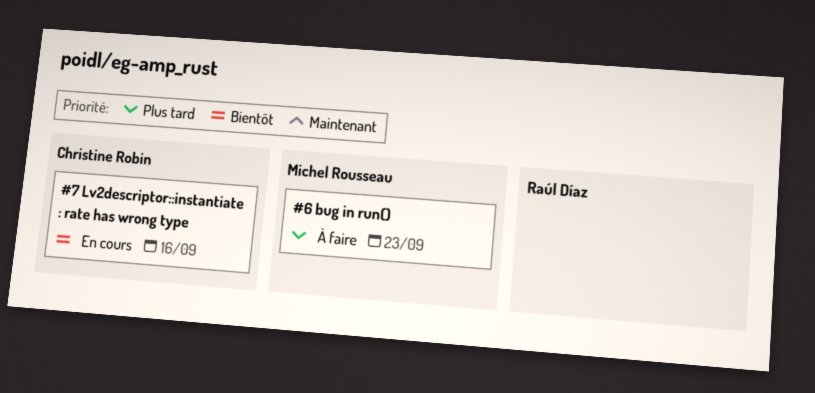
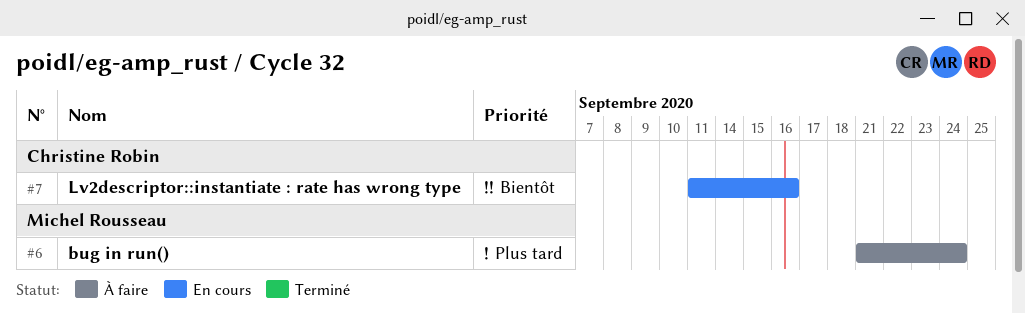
#6, due: Sep 23 -> Sep 24

